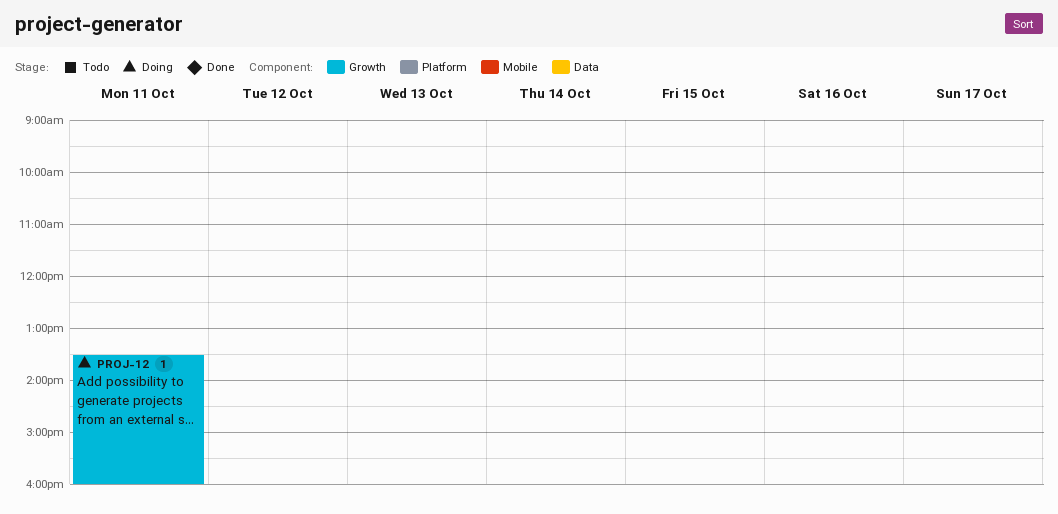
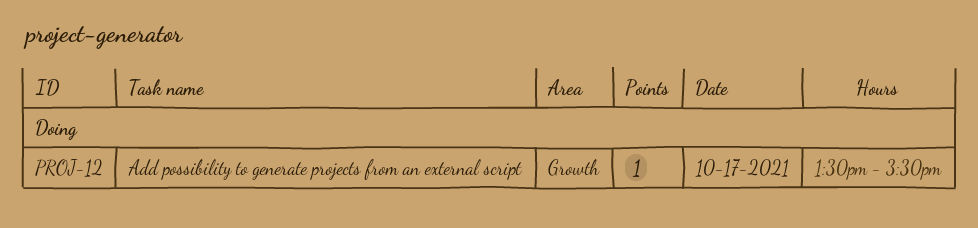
PROJ-12, day: Oct 11 -> Oct 17
PROJ-12, ends: 16:00 -> 15:30

